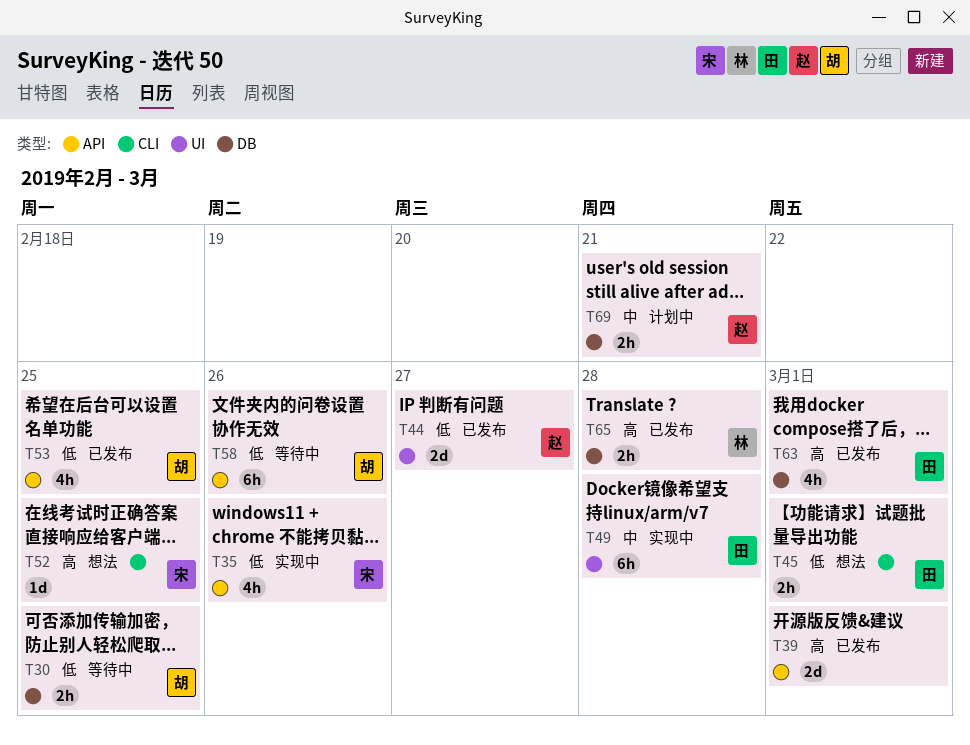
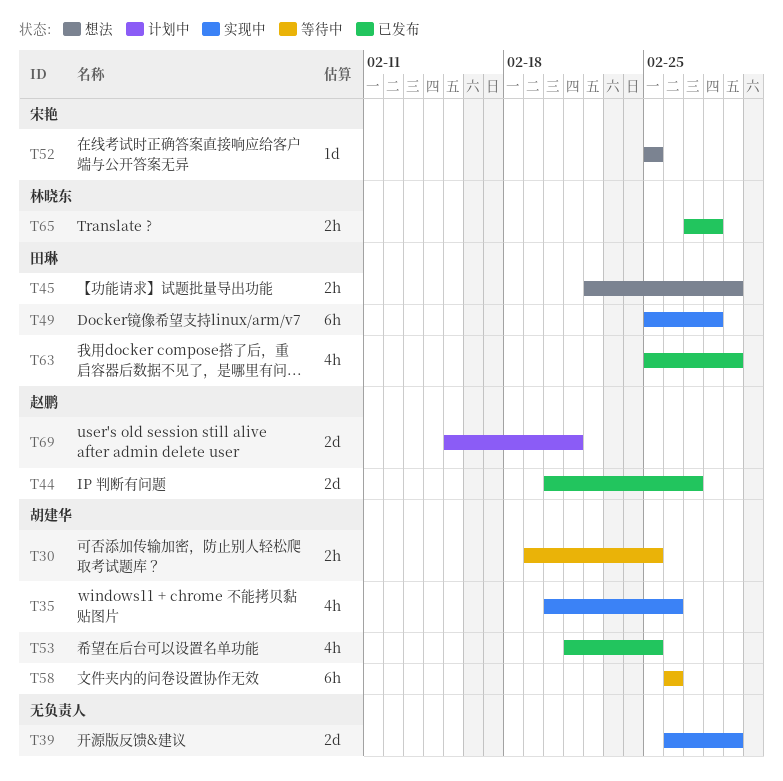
T35, owner: 宋艳 -> 胡建华
T39, status: 已发布 -> 实现中
T69, estimate: 2h -> 2d

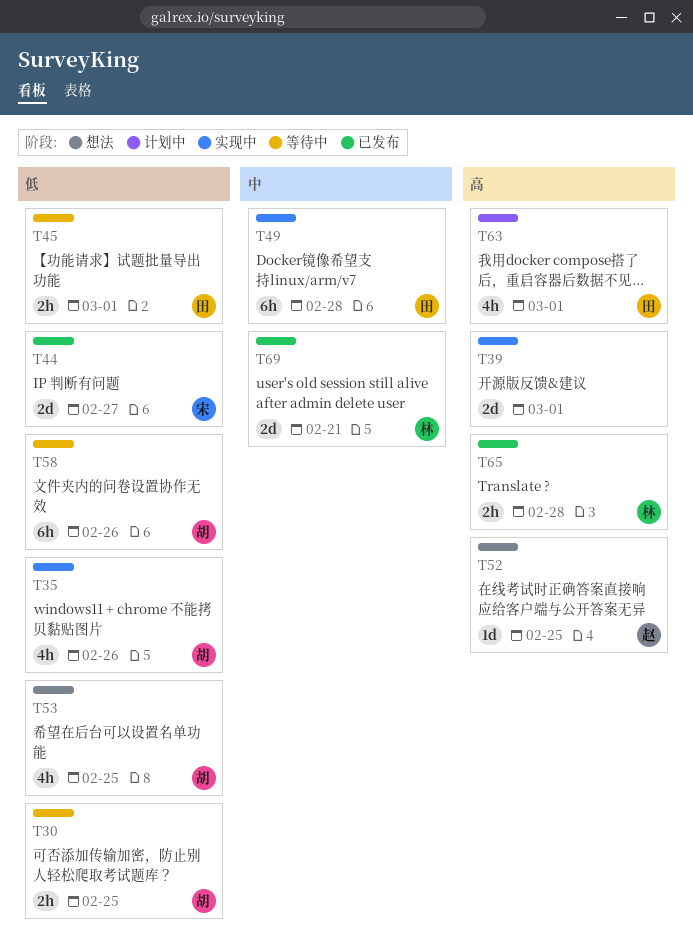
T44, owner: 赵鹏 -> 宋艳
T45, status: 想法 -> 等待中
T52, owner: 宋艳 -> 赵鹏
T53, status: 已发布 -> 想法
T63, status: 已发布 -> 计划中
T69, status: 计划中 -> 已发布
T69, owner: 赵鹏 -> 林晓东

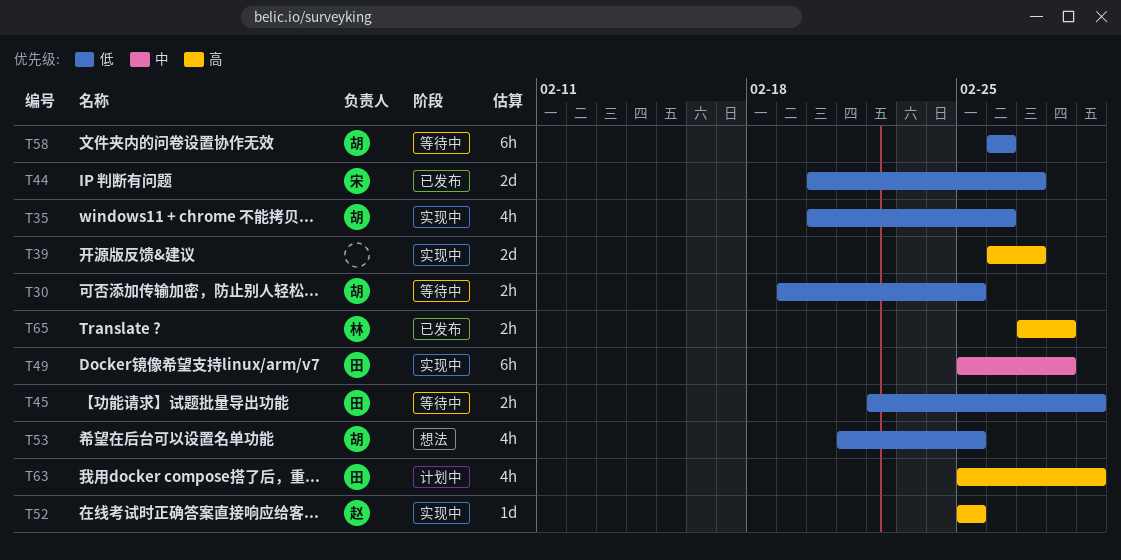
T39, due: Mar 1 -> Feb 27
T52, status: 想法 -> 实现中
T69: present -> none

